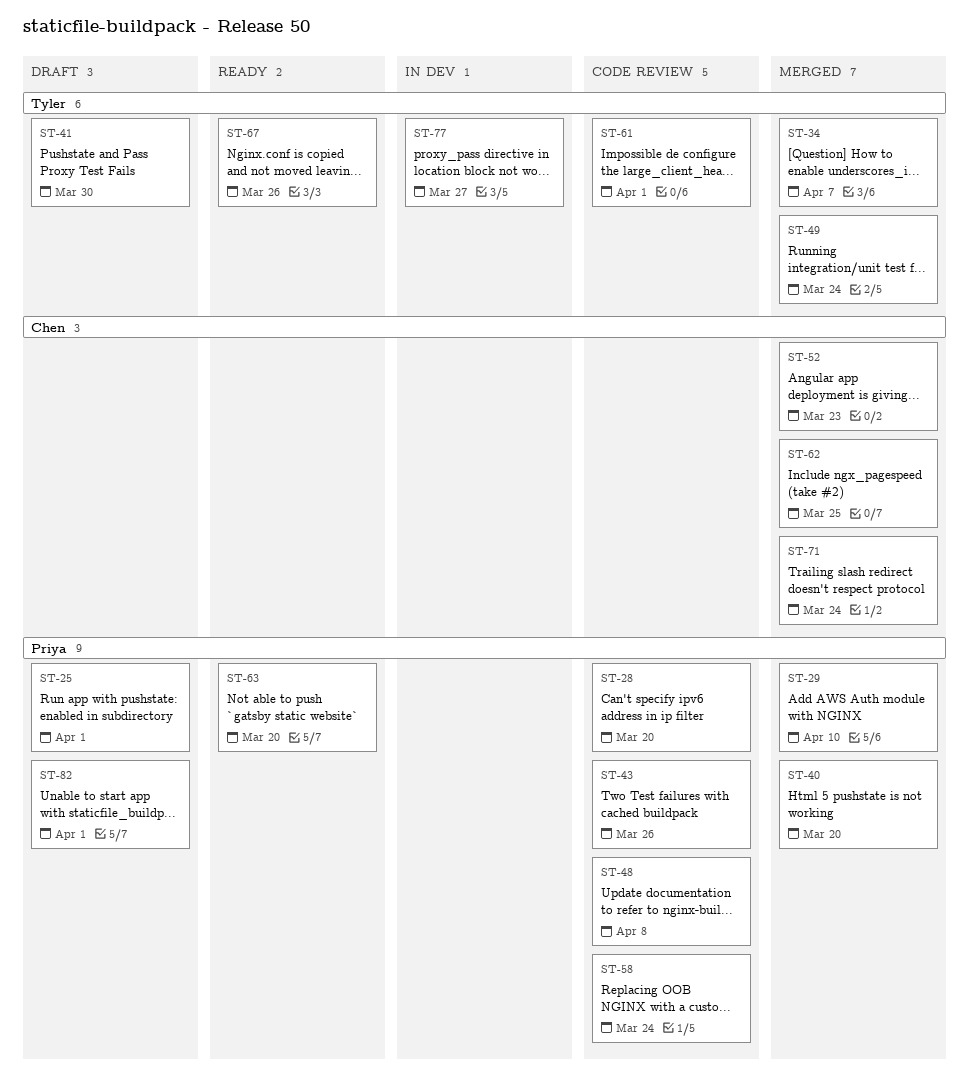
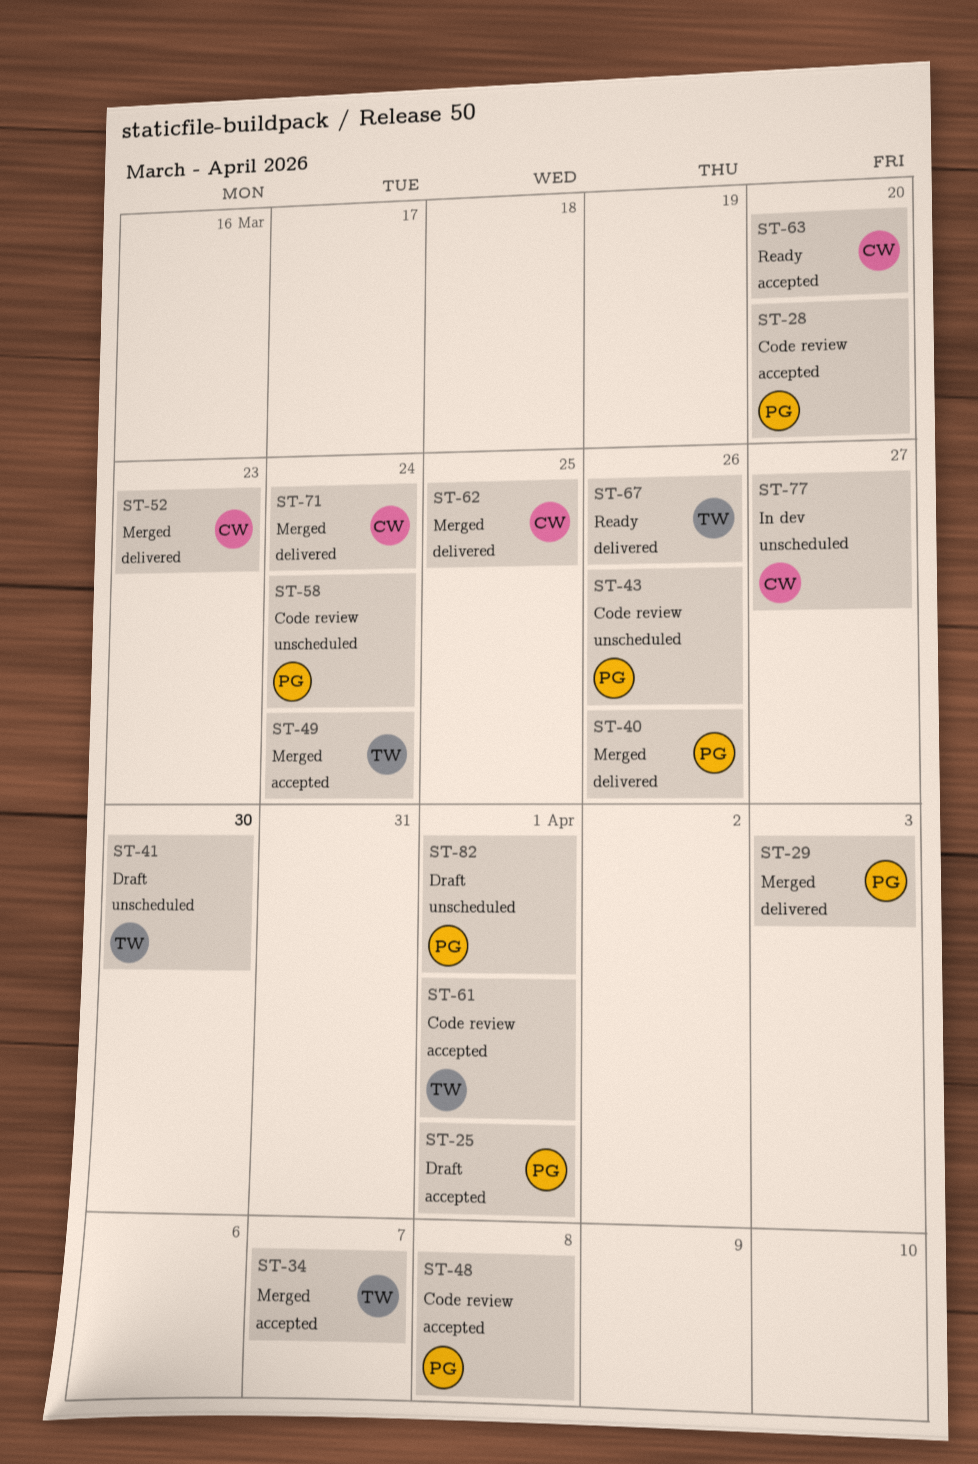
ST-29, due: Apr 10 -> Apr 3
ST-40, due: Mar 20 -> Mar 26
ST-63, owner: Priya -> Chen
ST-77, owner: Tyler -> Chen

